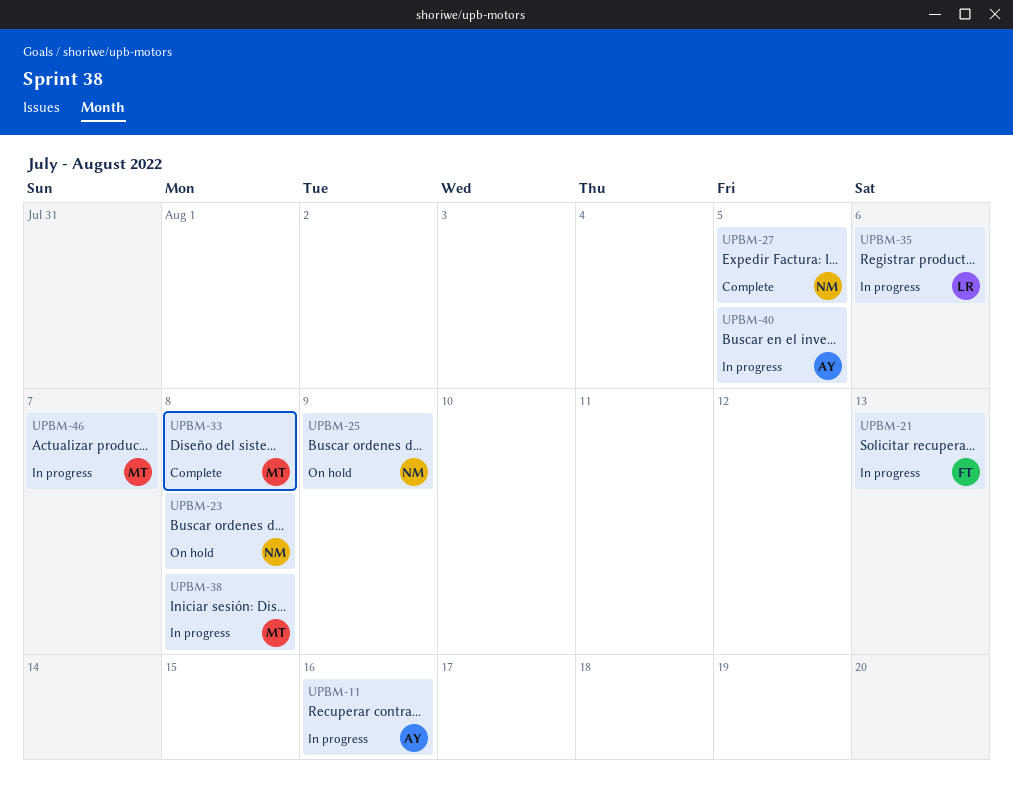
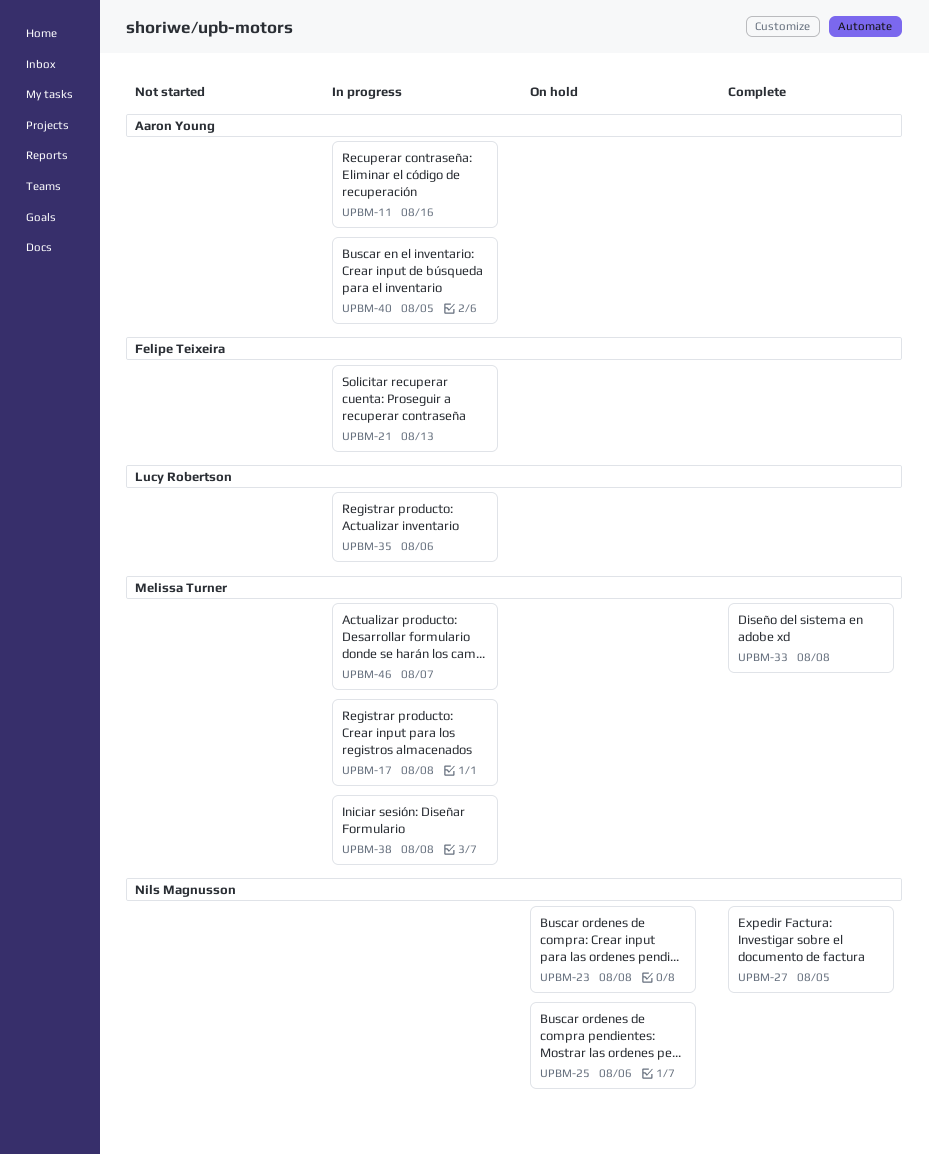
UPBM-17: none -> present
UPBM-25, due: Aug 9 -> Aug 6

